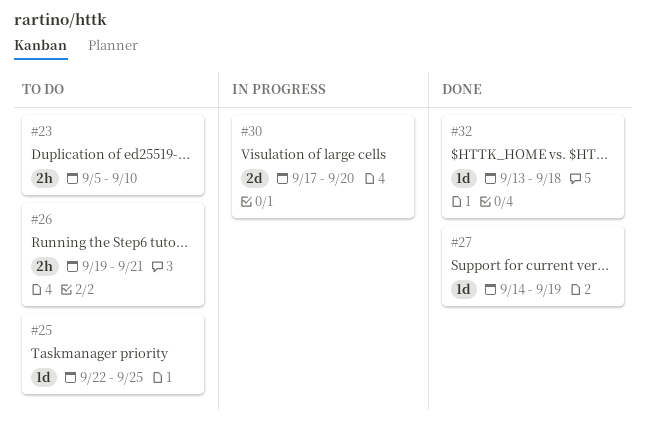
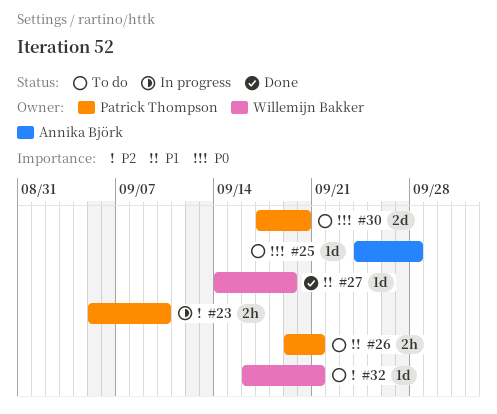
#23, status: To do -> In progress
#25, start: Sep 22 -> Sep 24
#25, due: Sep 25 -> Sep 28
#30, status: In progress -> To do
#32, status: Done -> To do
#32, start: Sep 13 -> Sep 16
#32, due: Sep 18 -> Sep 21

